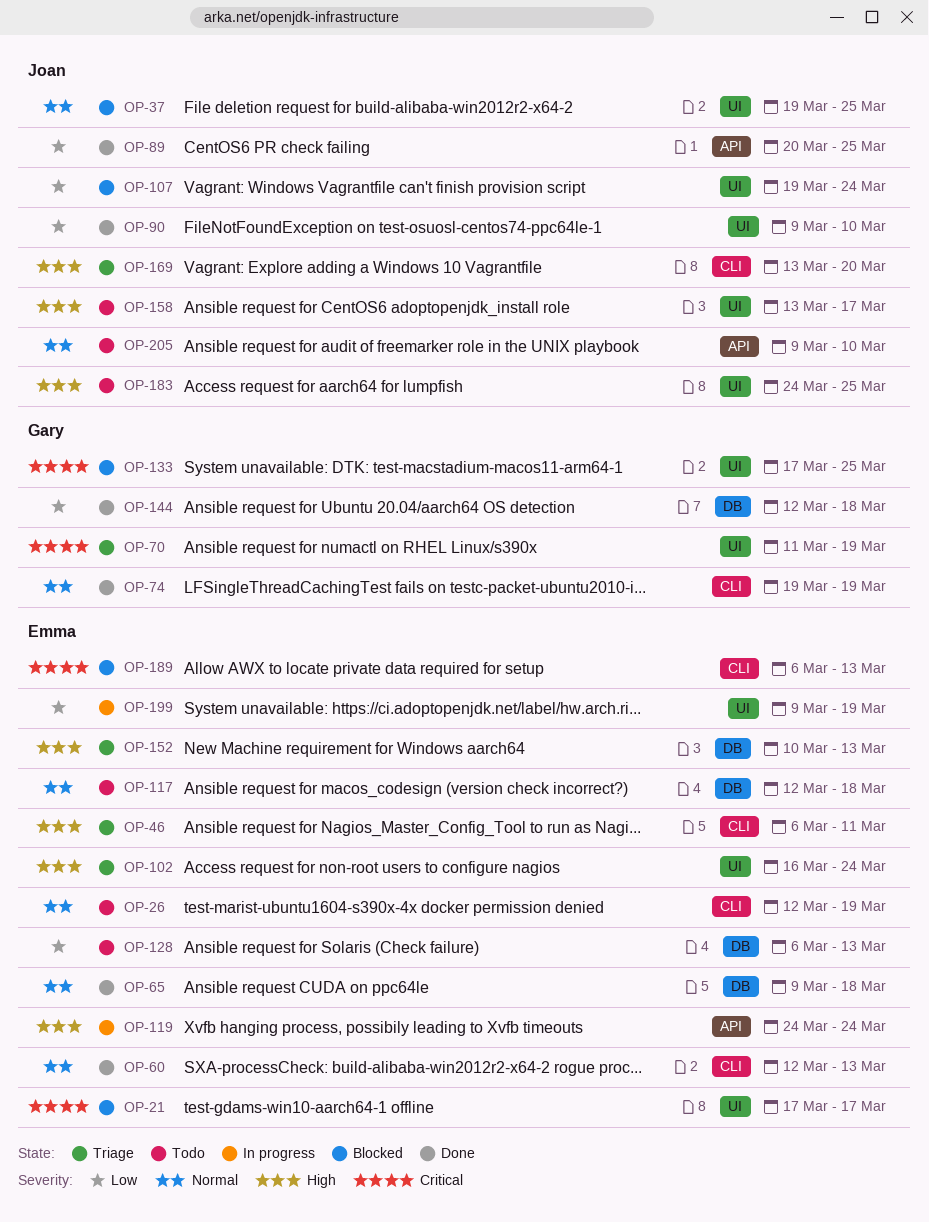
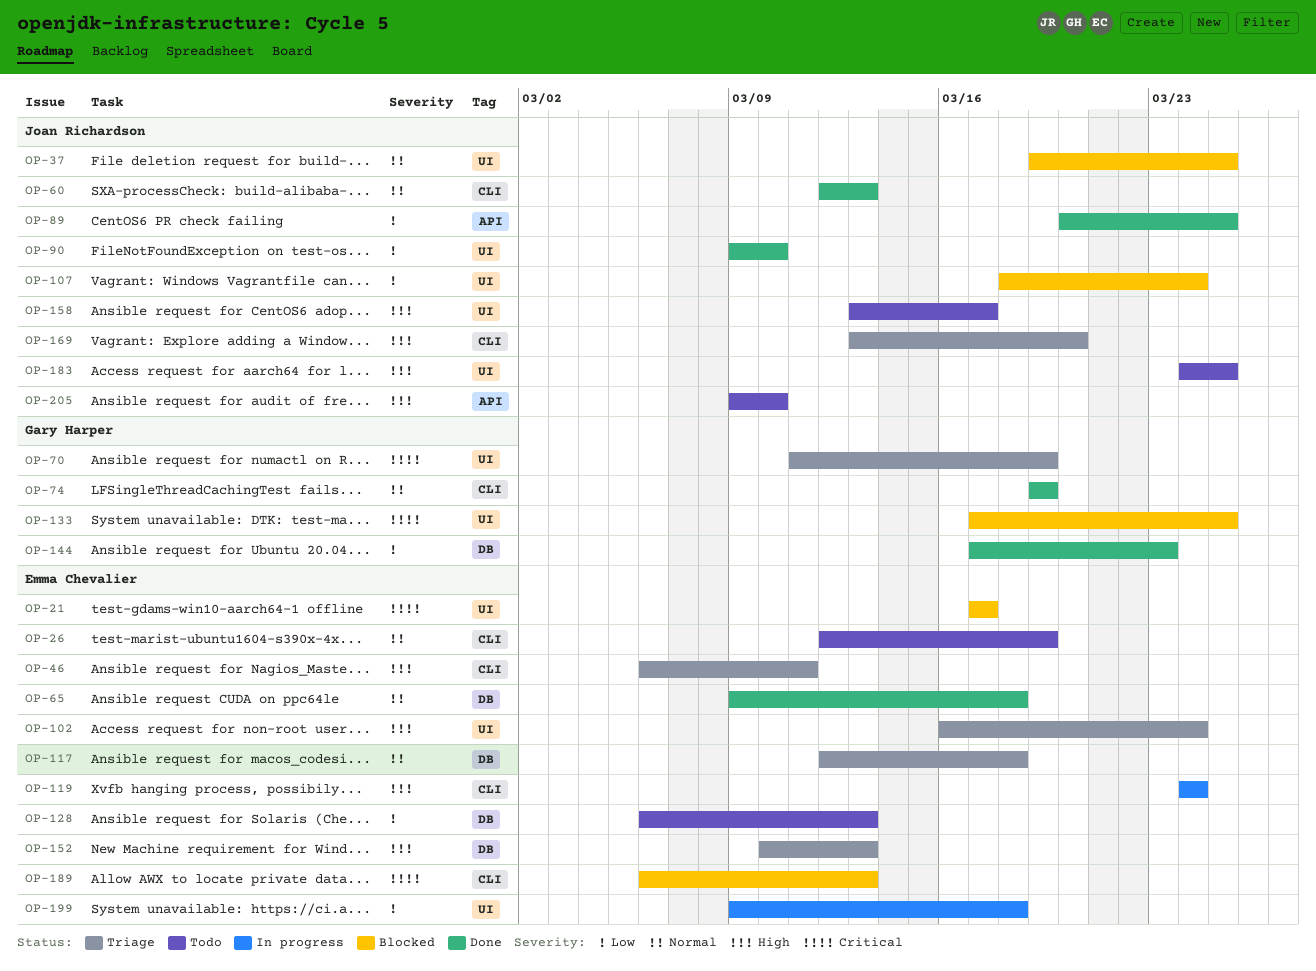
OP-60, owner: Emma Chevalier -> Joan Richardson
OP-107, start: Mar 19 -> Mar 18
OP-117, status: Todo -> Triage
OP-119, label: API -> CLI
OP-144, start: Mar 12 -> Mar 17
OP-144, due: Mar 18 -> Mar 23
OP-199, due: Mar 19 -> Mar 18
OP-205, priority: Normal -> High

